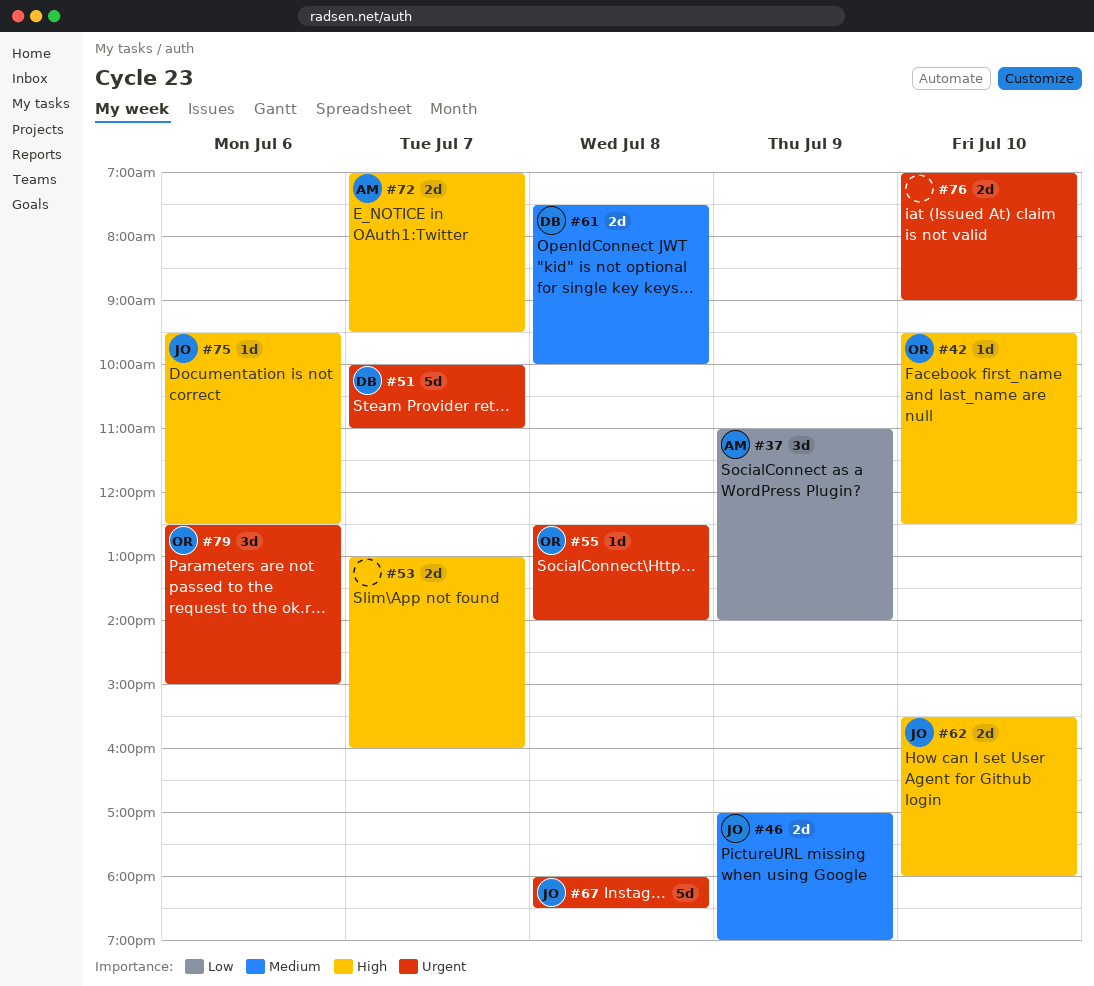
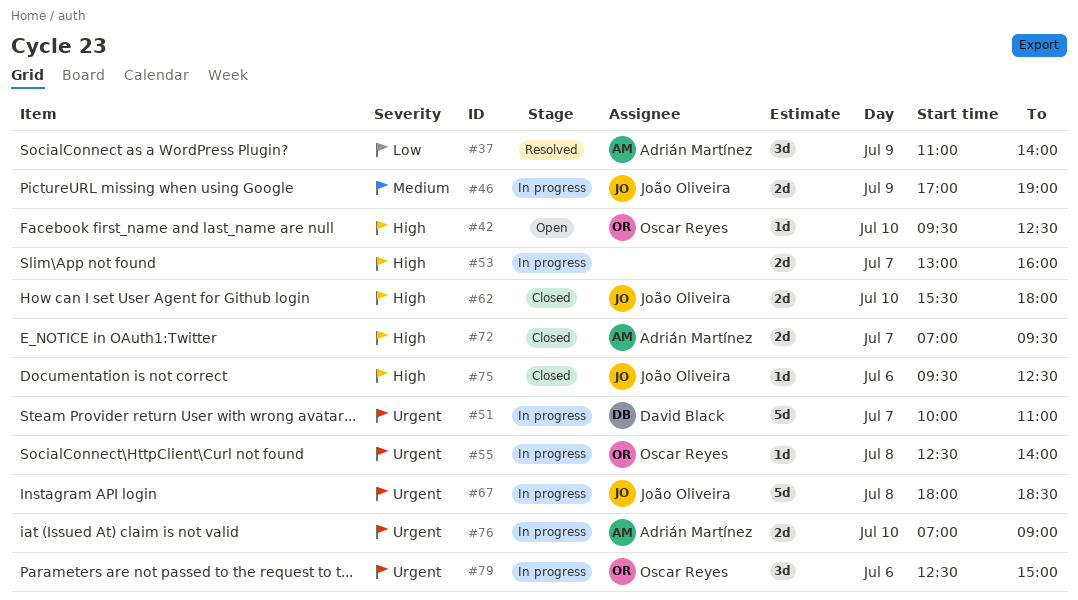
#61: present -> none
#76, owner: none -> Adrián Martínez

